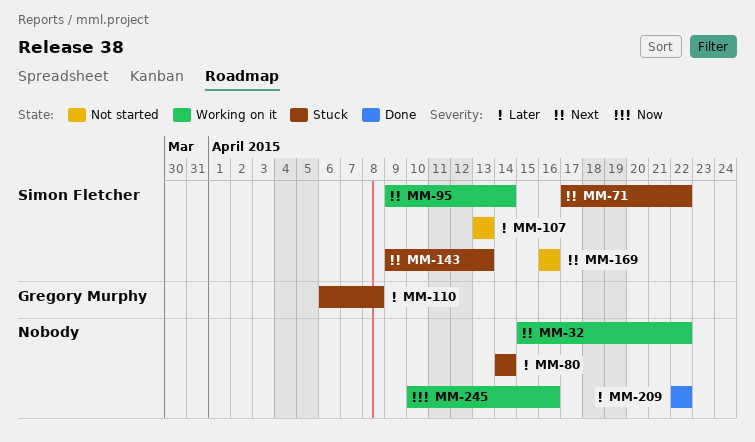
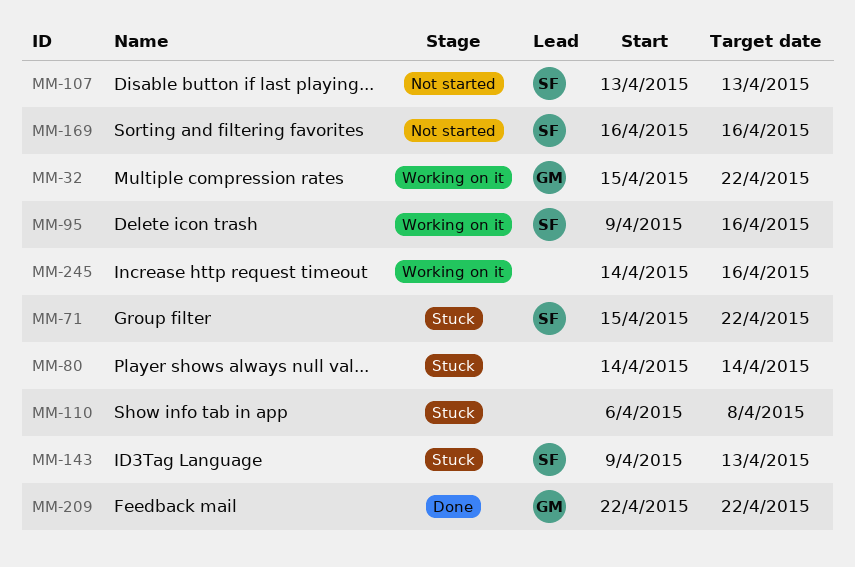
MM-32, owner: none -> Gregory Murphy
MM-71, start: Apr 17 -> Apr 15
MM-95, due: Apr 14 -> Apr 16
MM-110, owner: Gregory Murphy -> none
MM-209, owner: none -> Gregory Murphy
MM-245, start: Apr 10 -> Apr 14

